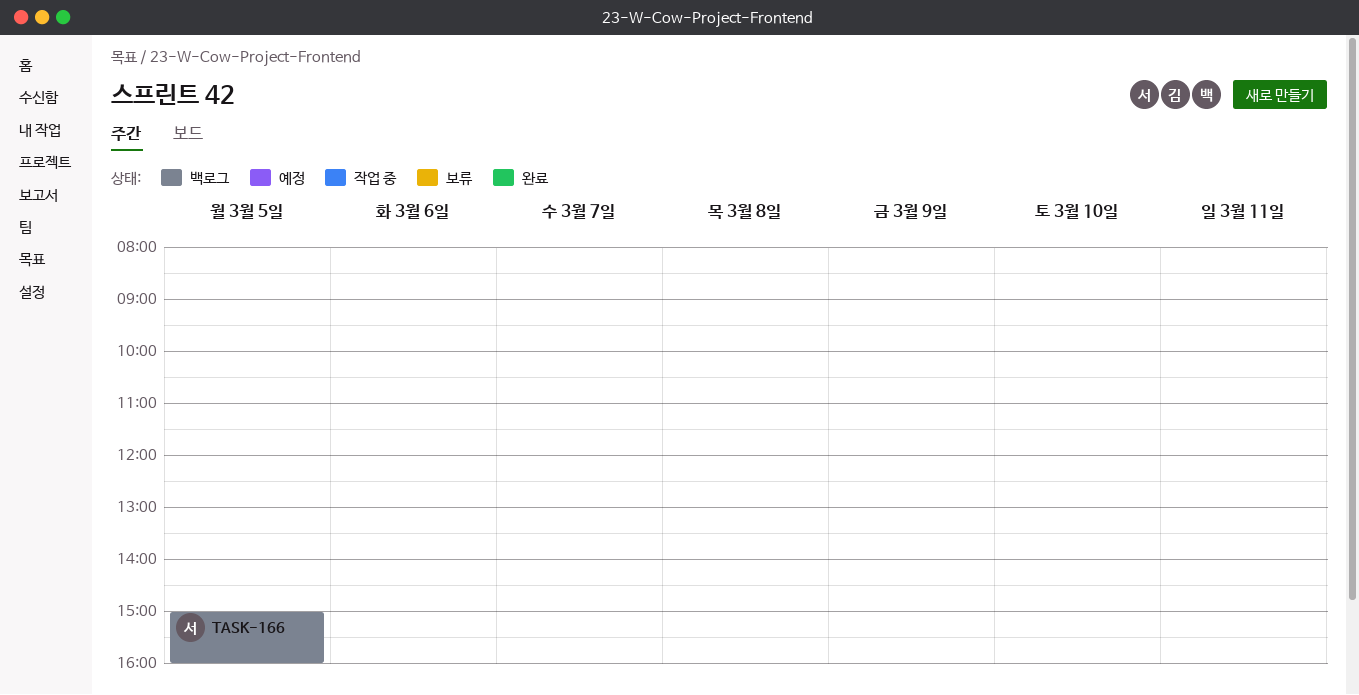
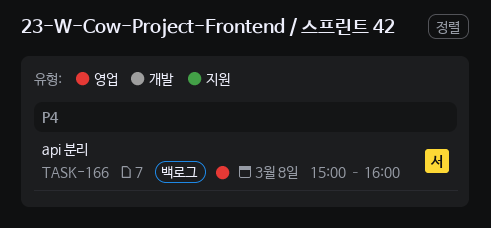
TASK-166, day: Mar 5 -> Mar 8

